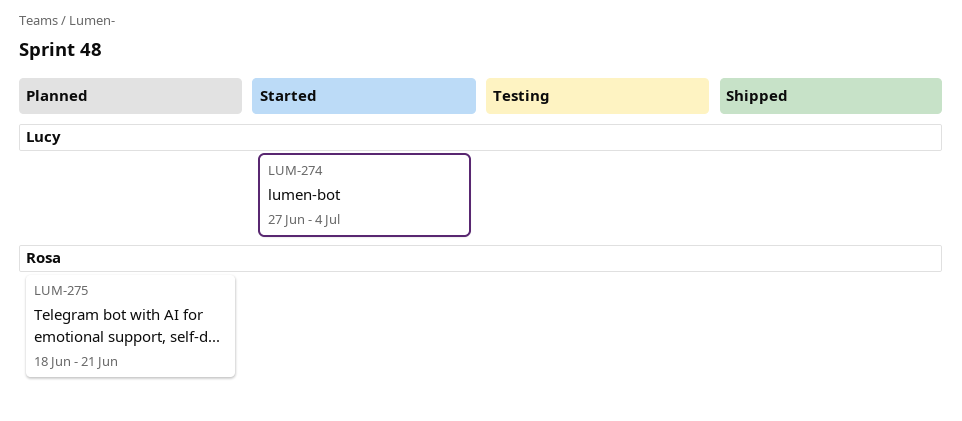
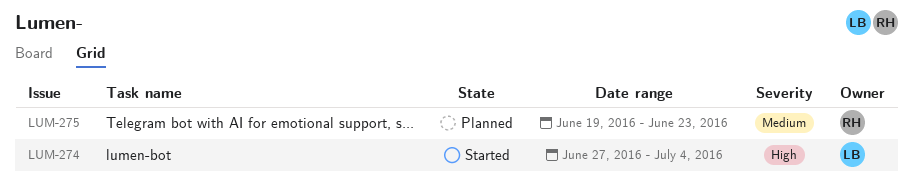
LUM-275, start: Jun 18 -> Jun 19
LUM-275, due: Jun 21 -> Jun 23

